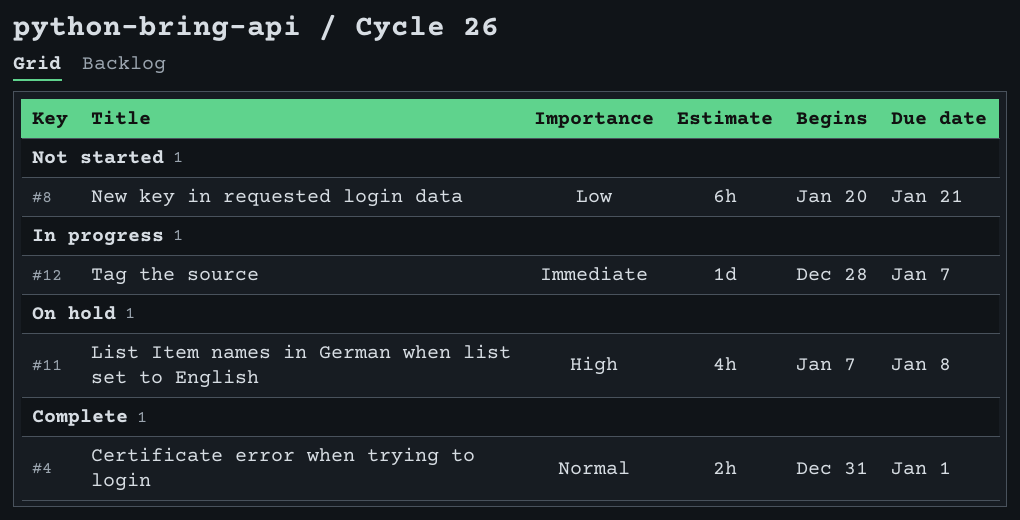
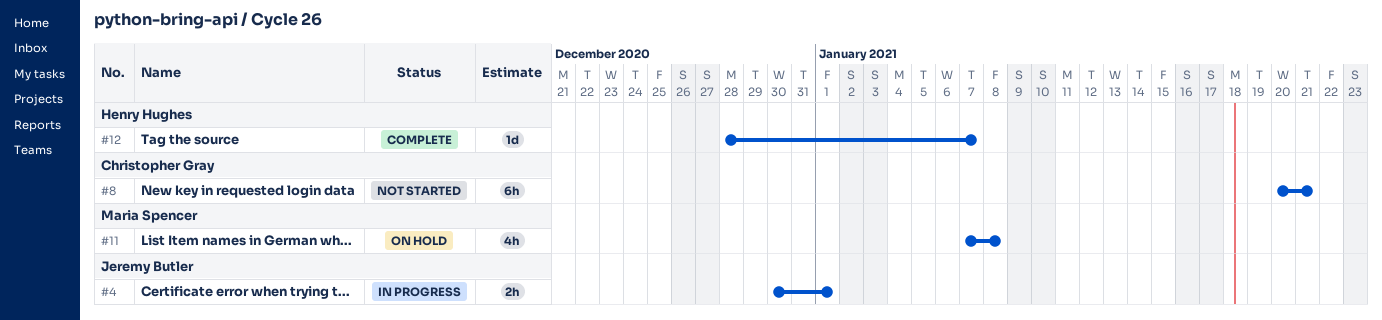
#4, status: Complete -> In progress
#4, start: Dec 31 -> Dec 30
#12, status: In progress -> Complete

